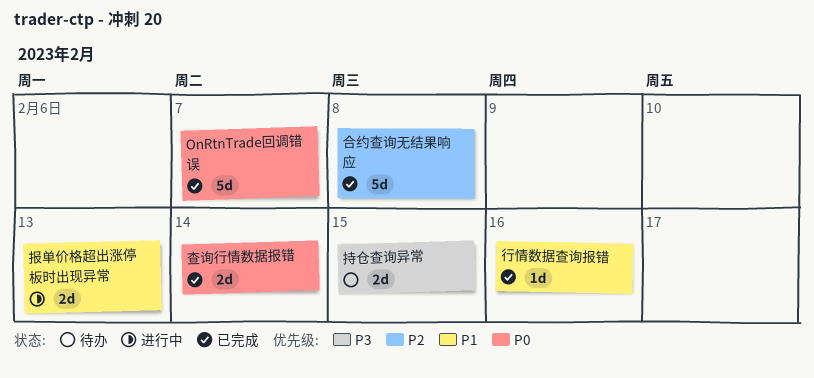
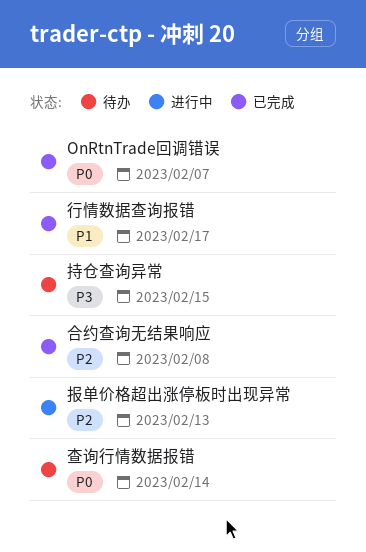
报单价格超出涨停板时出现异常, priority: P1 -> P2
查询行情数据报错, status: 已完成 -> 待办
行情数据查询报错, due: Feb 16 -> Feb 17

